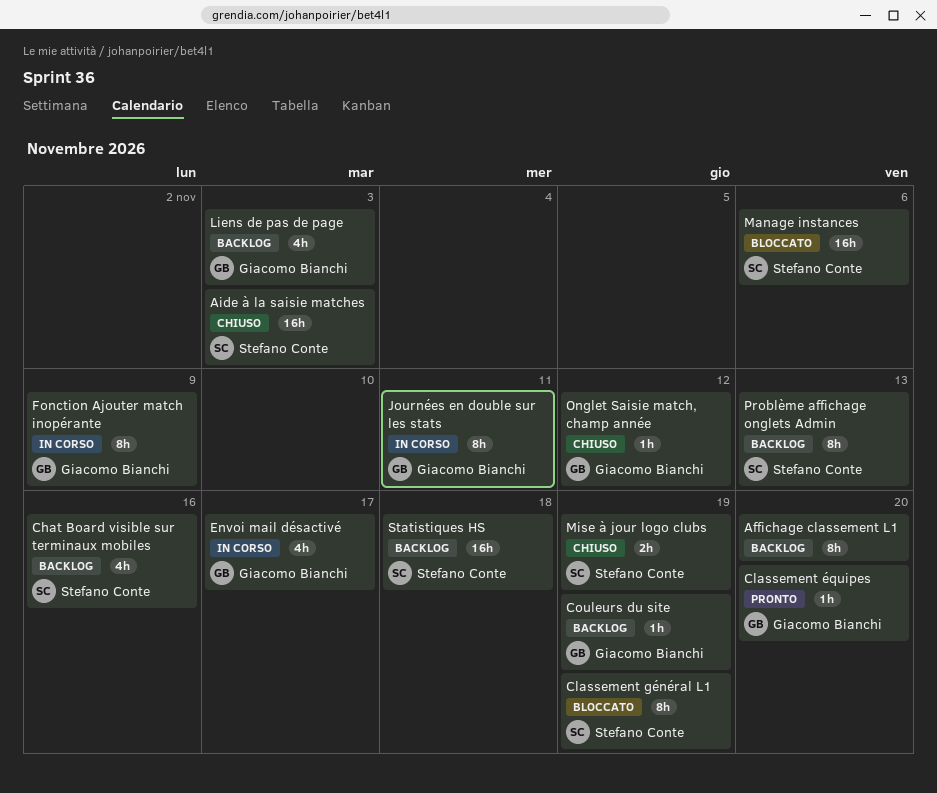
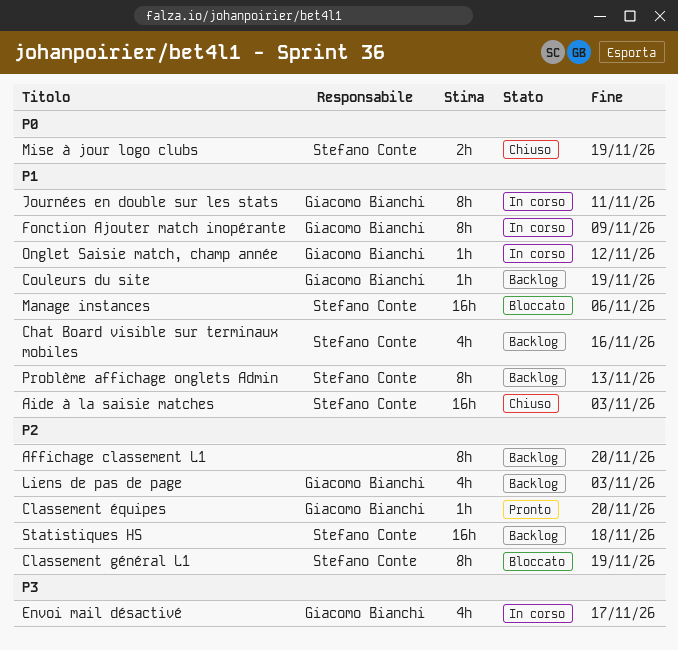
Onglet Saisie match, champ année, status: Chiuso -> In corso

